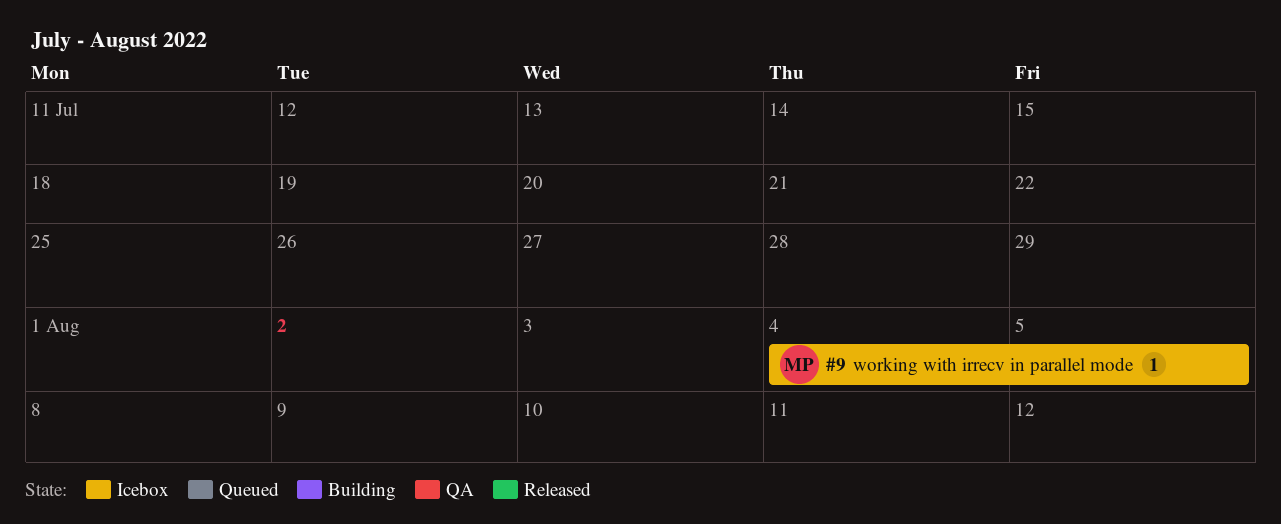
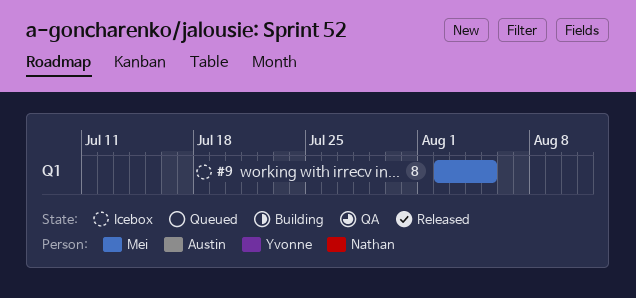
#9, estimate: 1 -> 8
#9, start: Aug 4 -> Aug 2

